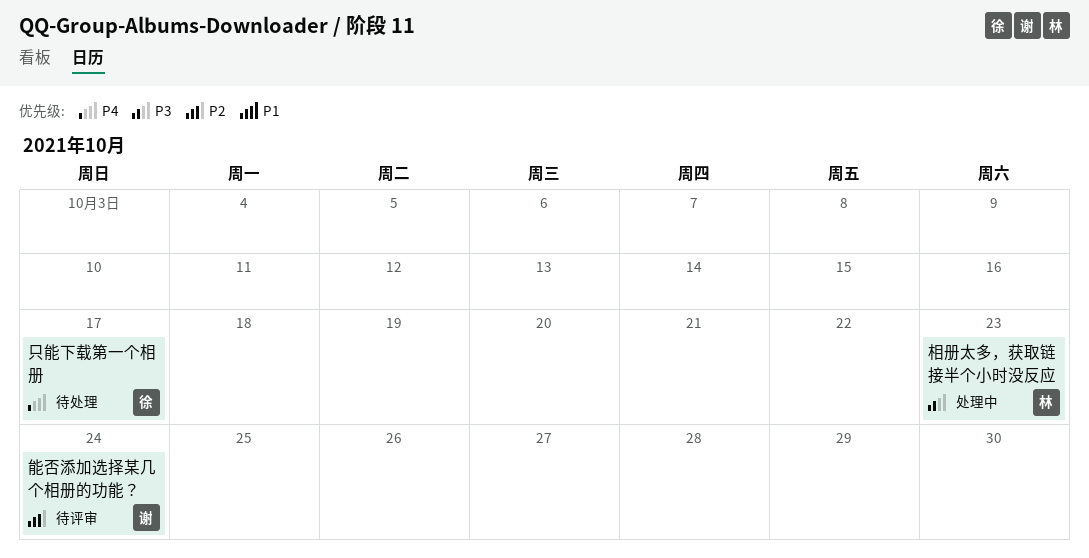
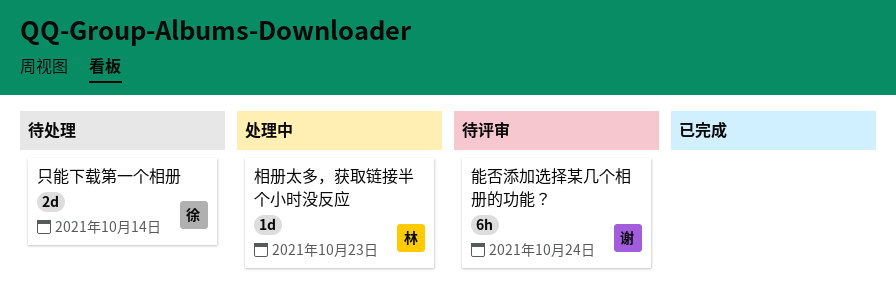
只能下载第一个相册, due: Oct 17 -> Oct 14

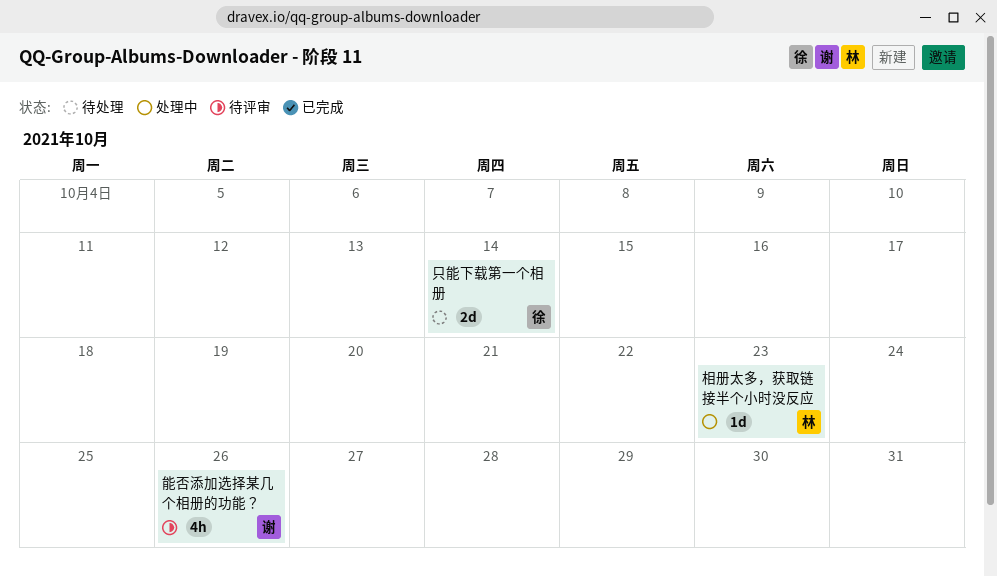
能否添加选择某几个相册的功能？, estimate: 6h -> 4h
能否添加选择某几个相册的功能？, due: Oct 24 -> Oct 26

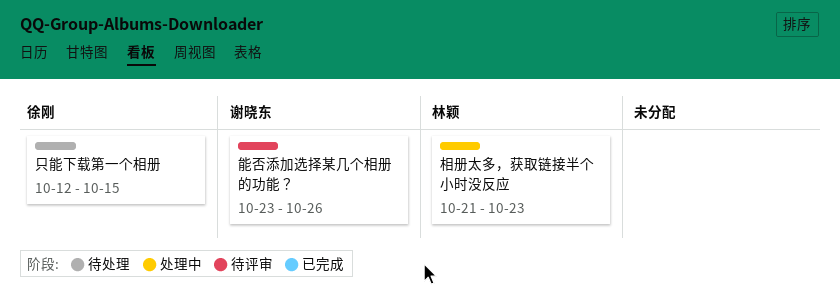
只能下载第一个相册, due: Oct 14 -> Oct 15

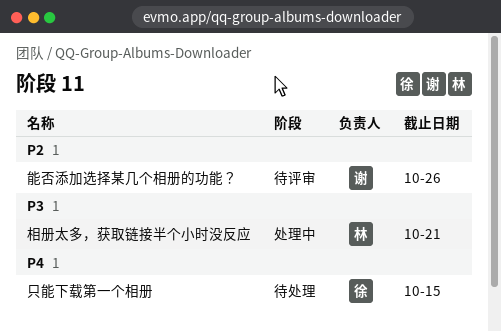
相册太多，获取链接半个小时没反应, due: Oct 23 -> Oct 21

